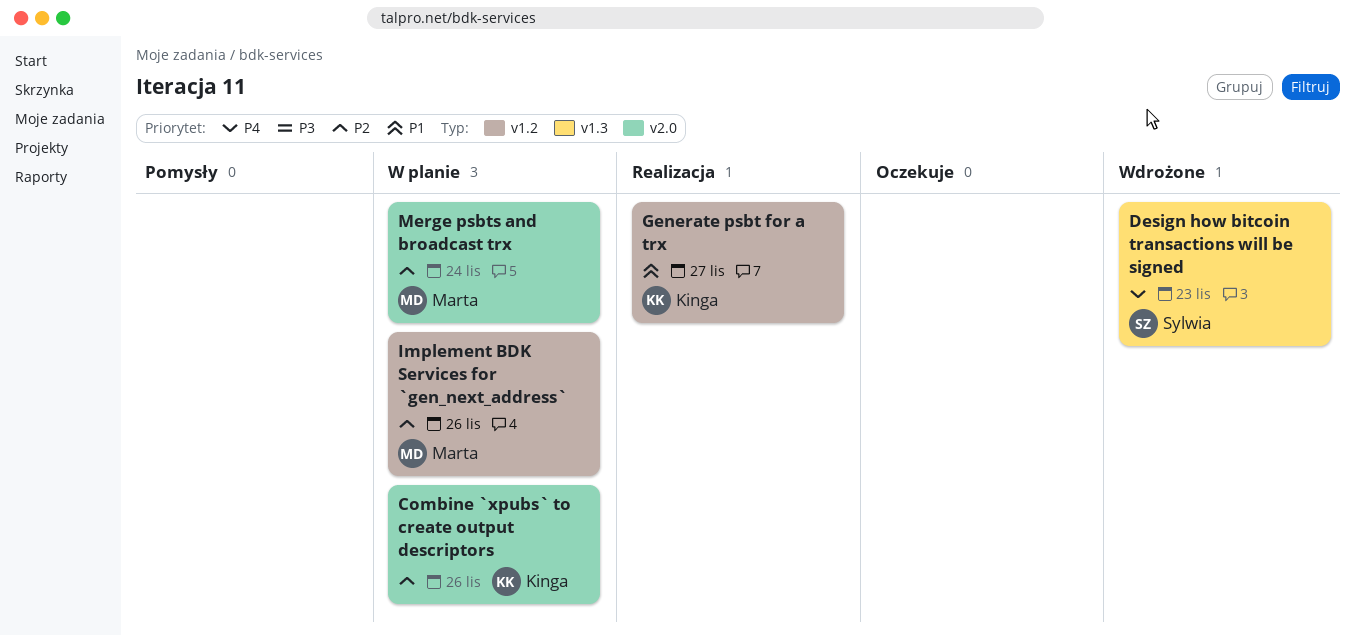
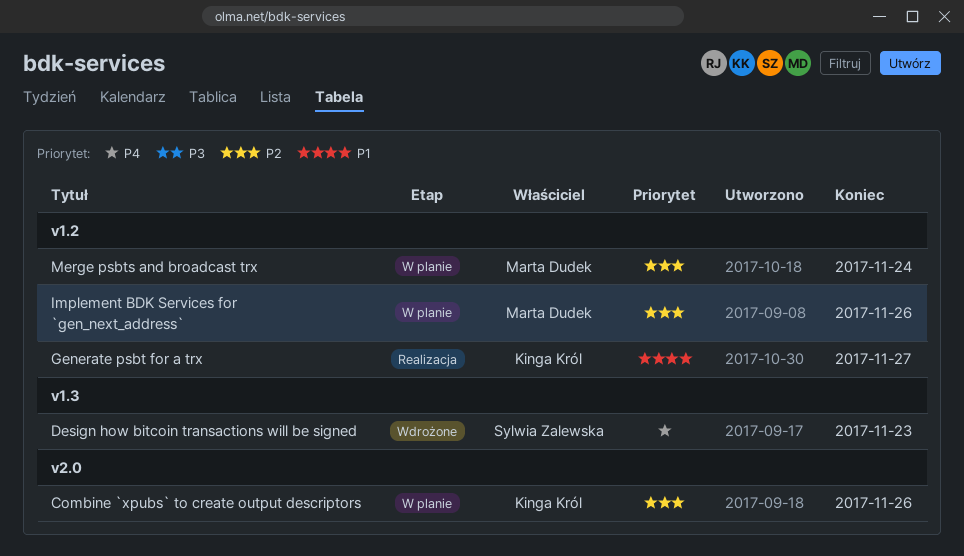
Merge psbts and broadcast trx, label: v2.0 -> v1.2

